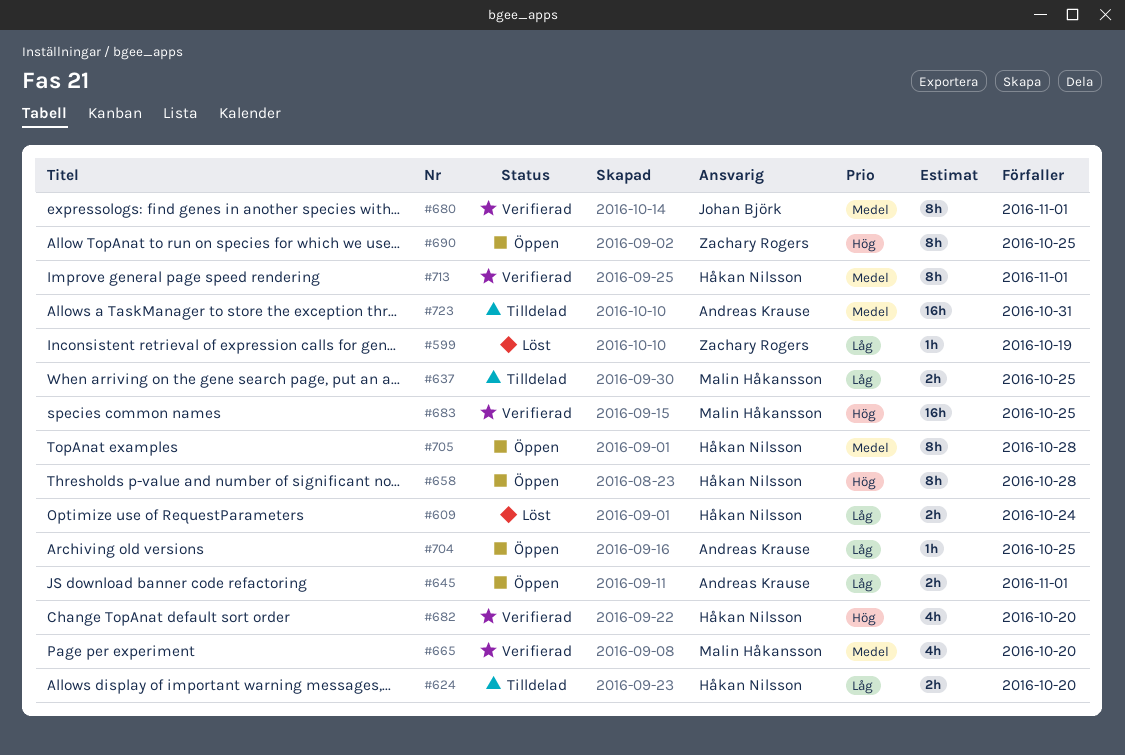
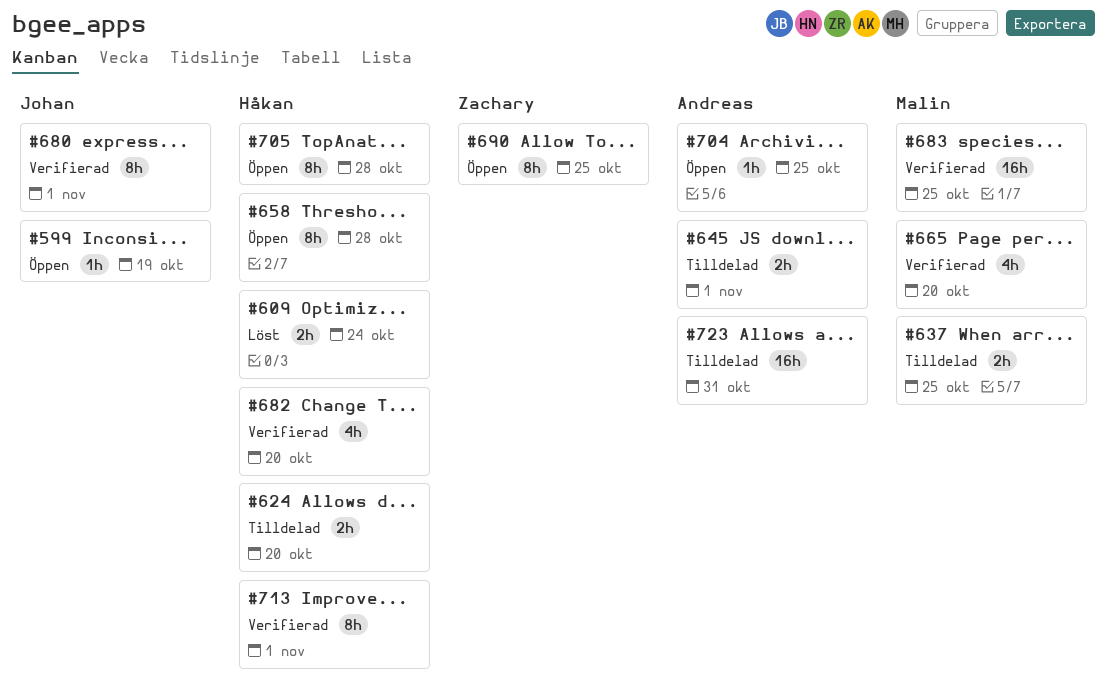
#599, status: Löst -> Öppen
#599, owner: Zachary Rogers -> Johan Björk
#645, status: Öppen -> Tilldelad

